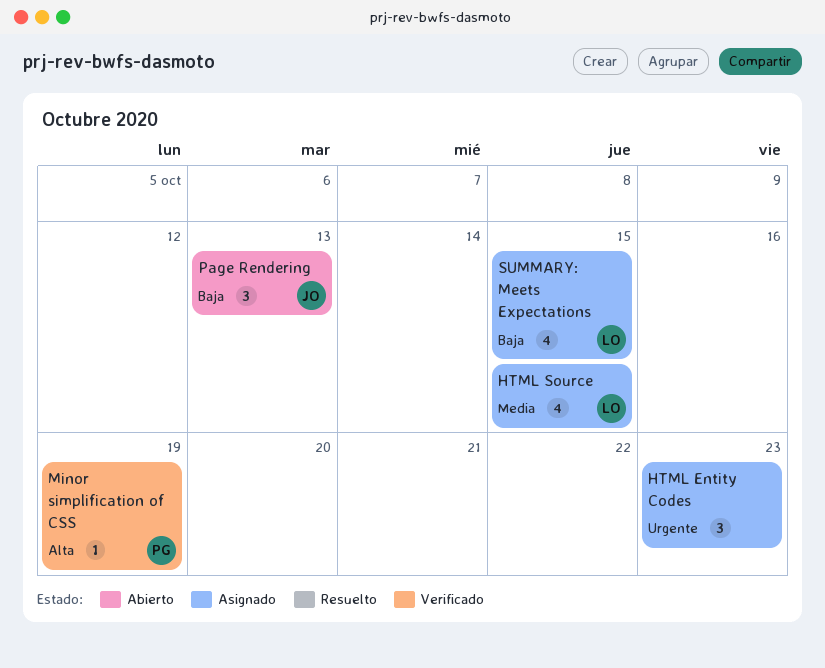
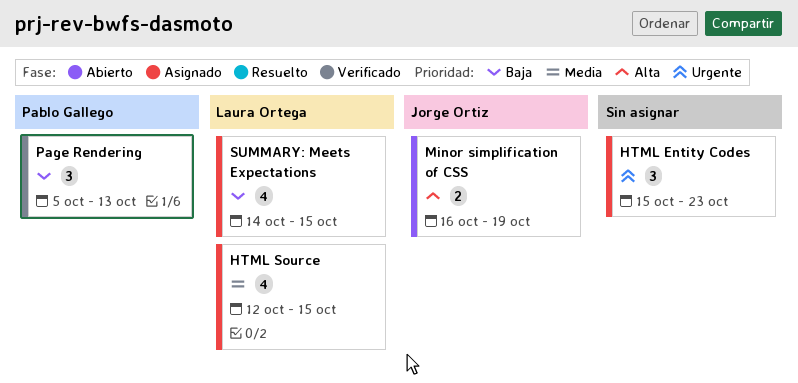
Minor simplification of CSS, status: Verificado -> Abierto
Minor simplification of CSS, owner: Pablo Gallego -> Jorge Ortiz
Minor simplification of CSS, estimate: 1 -> 2
Page Rendering, status: Abierto -> Verificado
Page Rendering, owner: Jorge Ortiz -> Pablo Gallego

